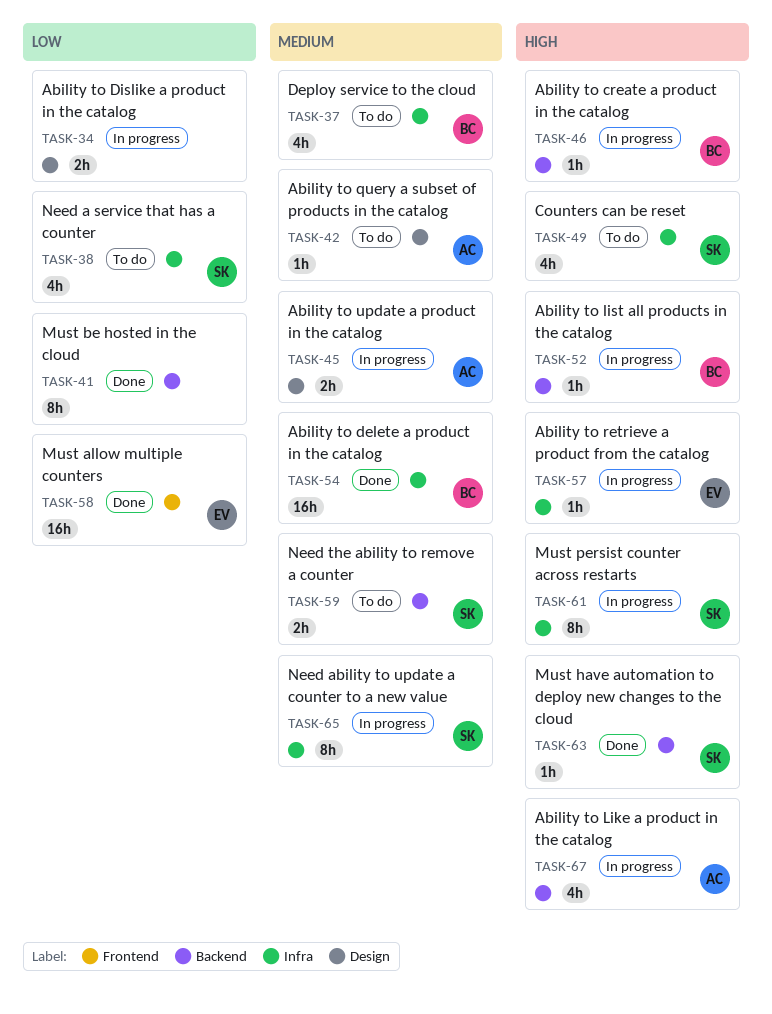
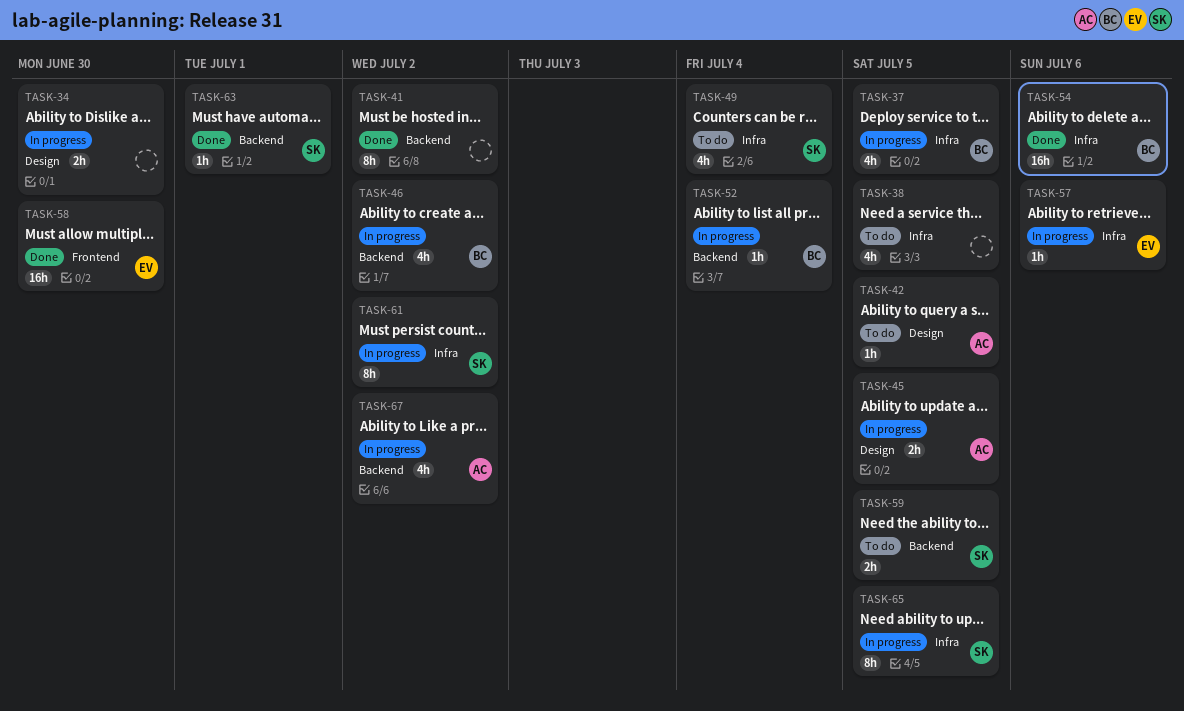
TASK-37, status: To do -> In progress
TASK-38, owner: SK -> none
TASK-46, estimate: 1h -> 4h

